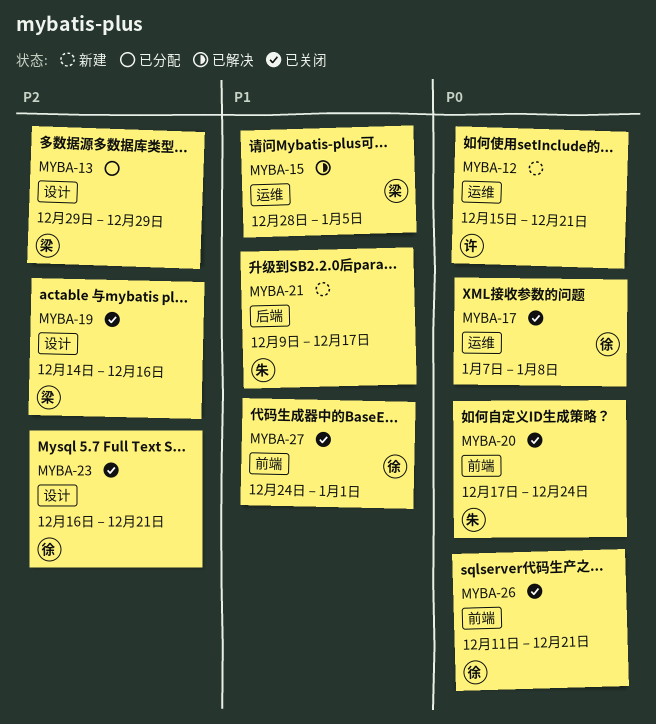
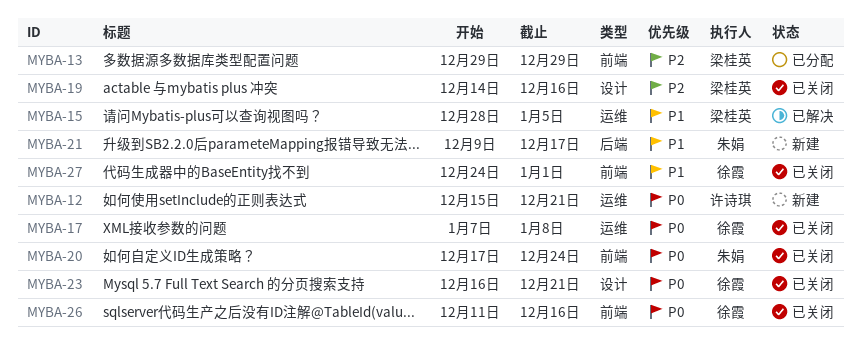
MYBA-13, label: 设计 -> 前端
MYBA-23, priority: P2 -> P0
MYBA-26, due: Dec 21 -> Dec 16

